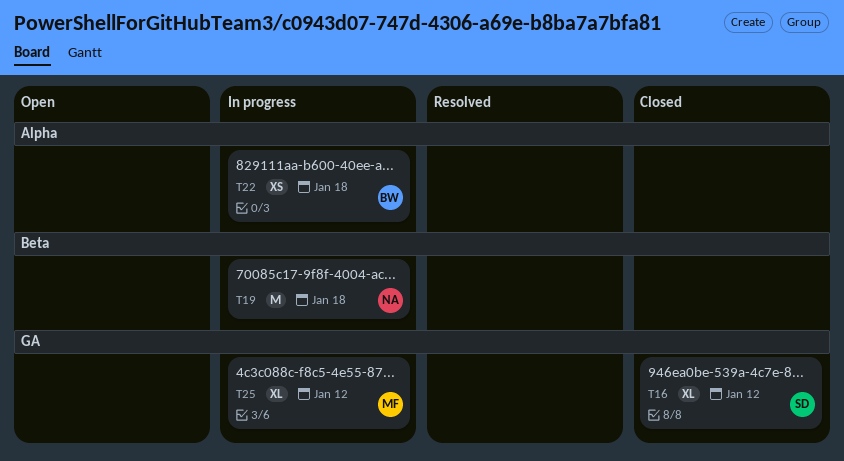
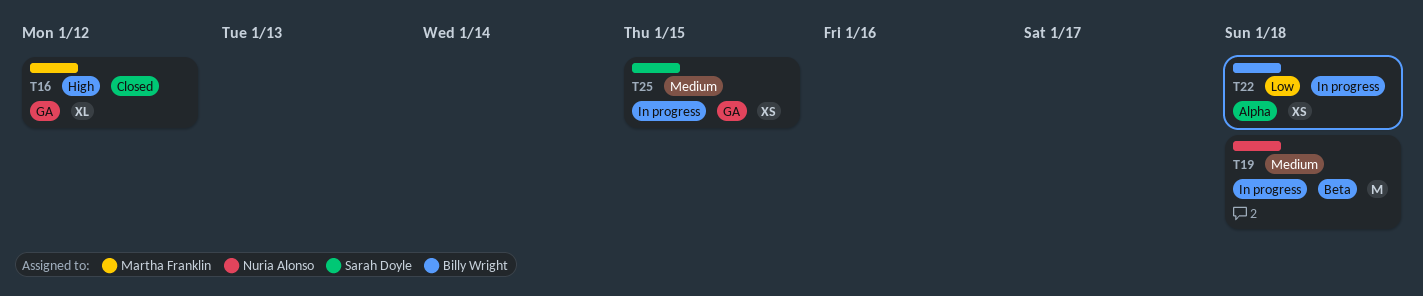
T16, owner: Sarah Doyle -> Martha Franklin
T25, owner: Martha Franklin -> Sarah Doyle
T25, estimate: XL -> XS
T25, due: Jan 12 -> Jan 15

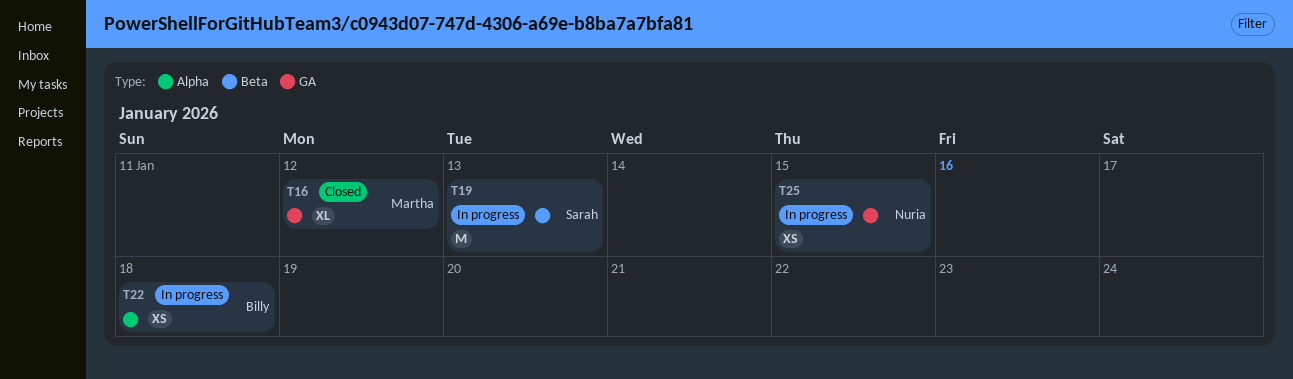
T19, owner: Nuria Alonso -> Sarah Doyle
T19, due: Jan 18 -> Jan 13
T25, owner: Sarah Doyle -> Nuria Alonso

